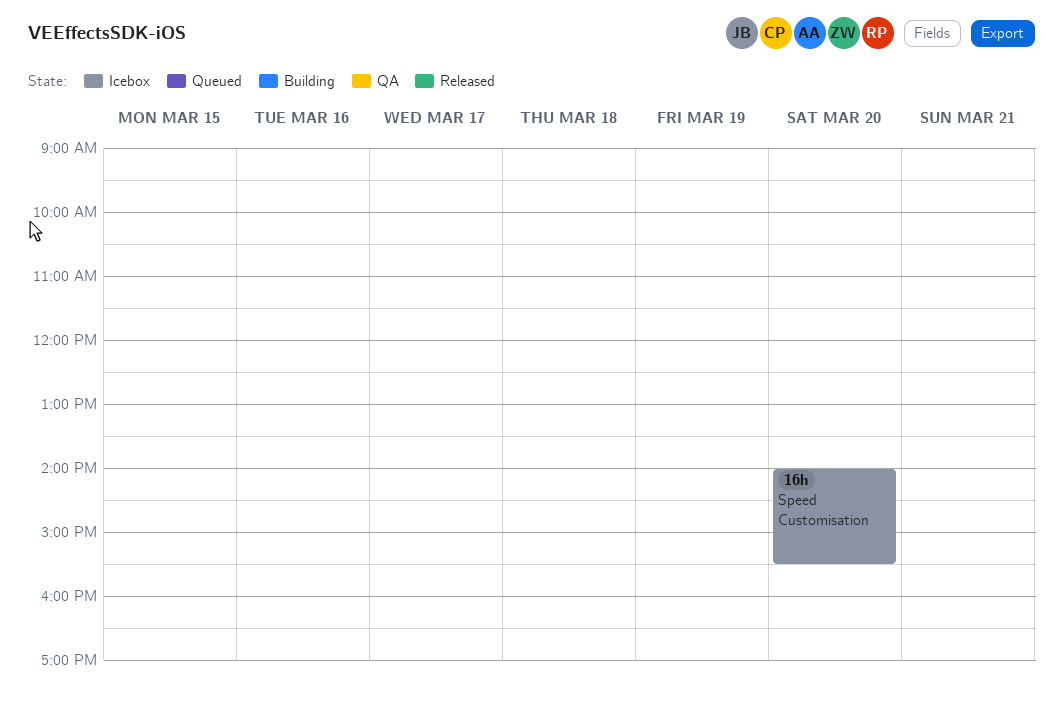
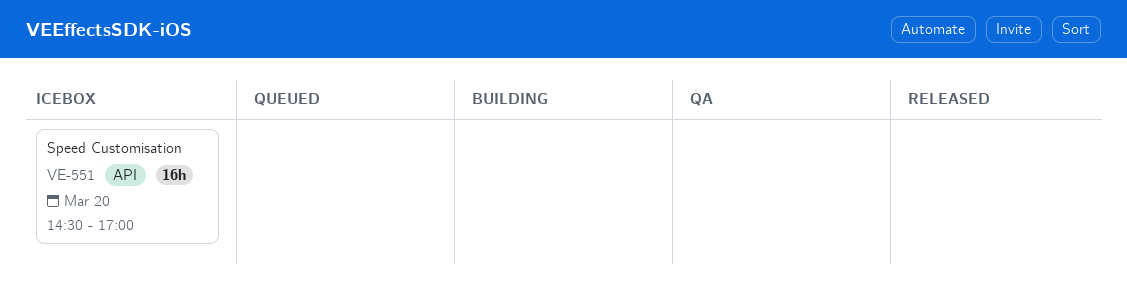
Speed Customisation, begins: 14:00 -> 14:30
Speed Customisation, ends: 15:30 -> 17:00

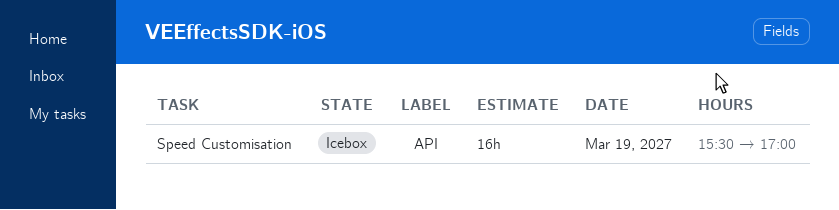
Speed Customisation, day: Mar 20 -> Mar 19
Speed Customisation, begins: 14:30 -> 15:30

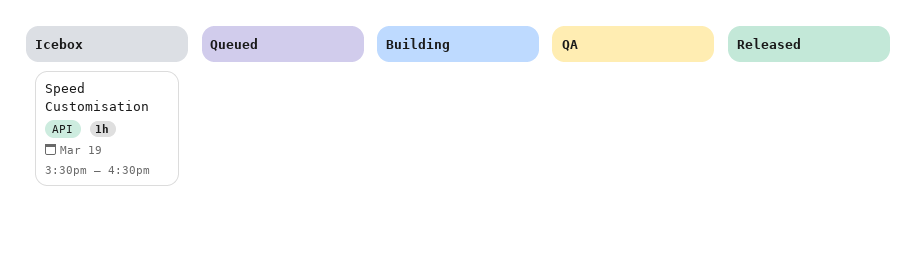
Speed Customisation, estimate: 16h -> 1h
Speed Customisation, ends: 17:00 -> 16:30

